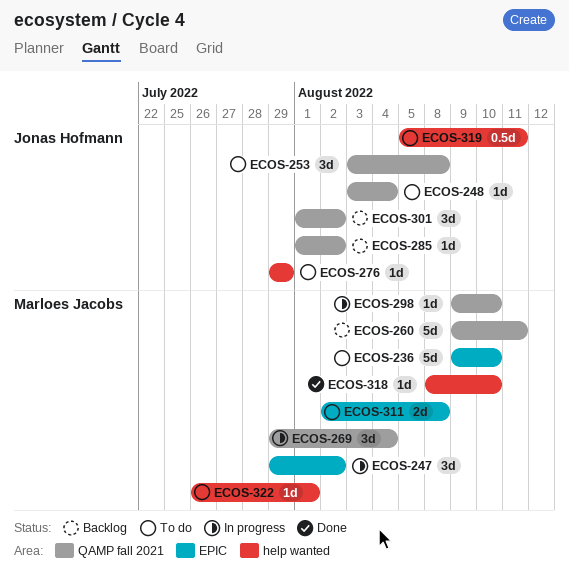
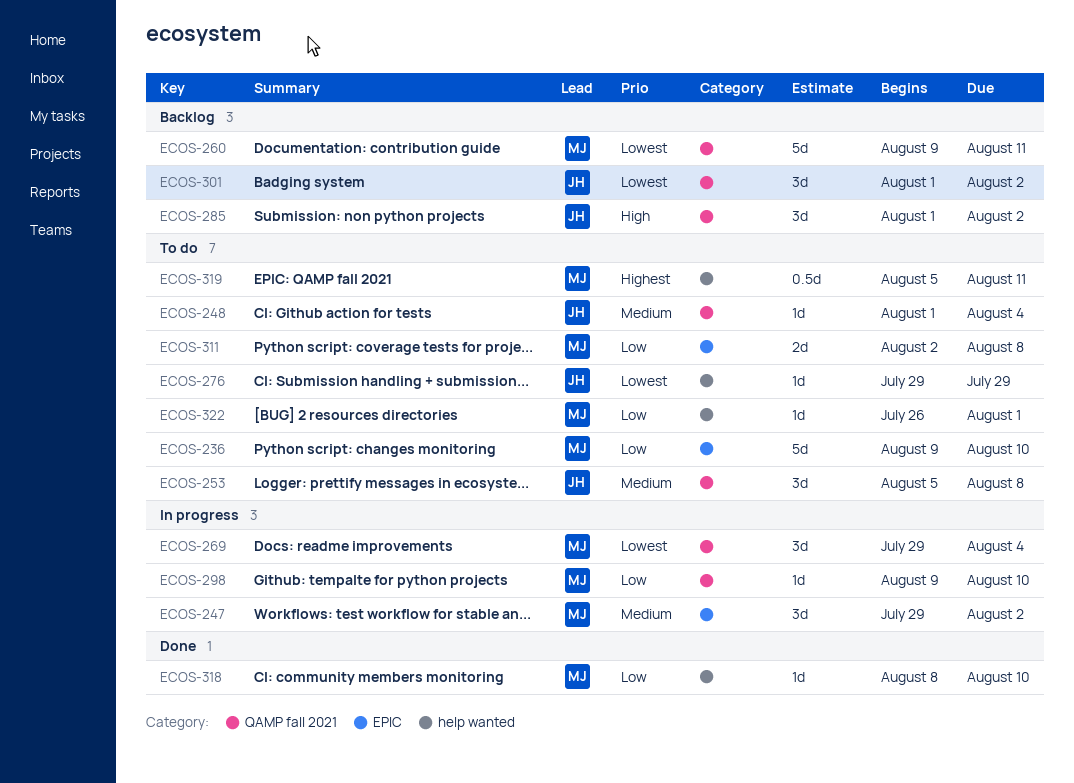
ECOS-248, start: Aug 3 -> Aug 1
ECOS-253, start: Aug 3 -> Aug 5
ECOS-285, estimate: 1d -> 3d
ECOS-319, owner: Jonas Hofmann -> Marloes Jacobs

